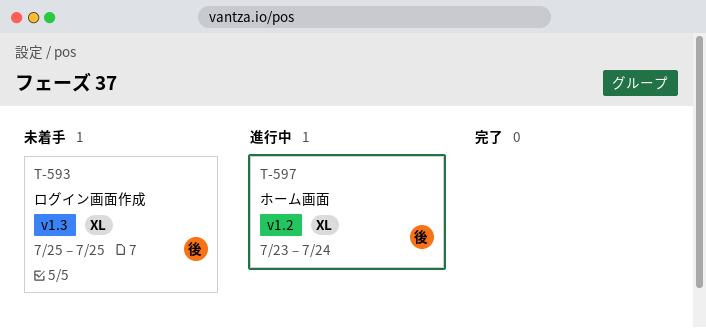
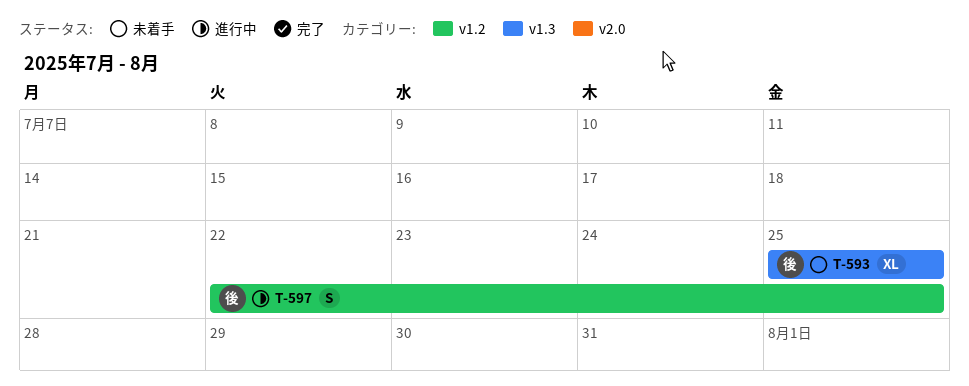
T-597, estimate: XL -> S
T-597, start: Jul 23 -> Jul 22
T-597, due: Jul 24 -> Jul 25

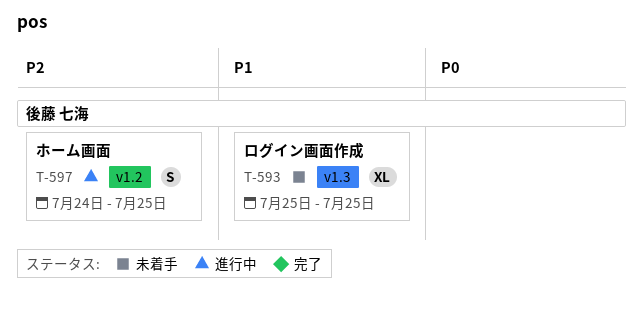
T-597, start: Jul 22 -> Jul 24

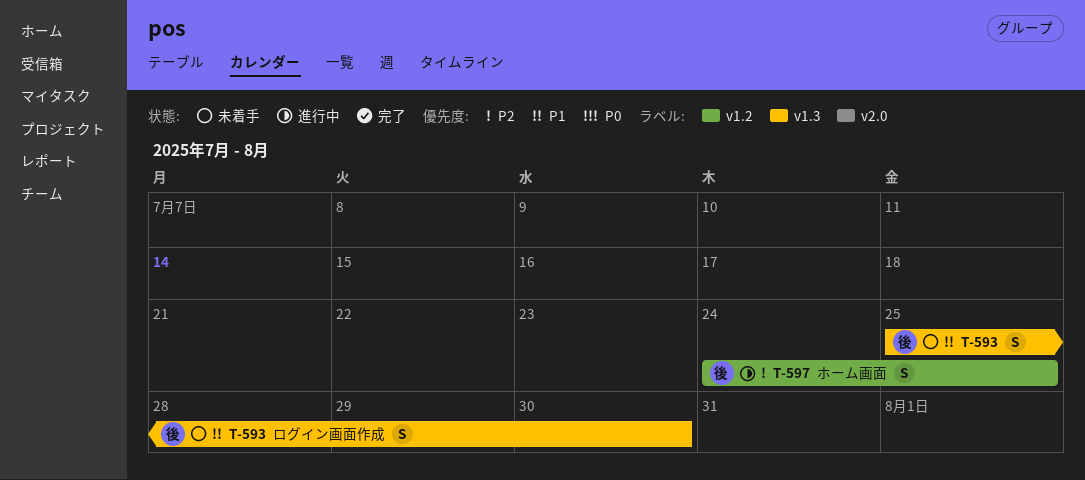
T-593, estimate: XL -> S
T-593, due: Jul 25 -> Jul 30

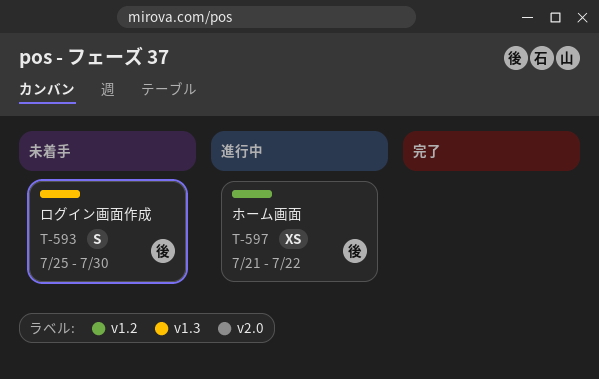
T-597, estimate: S -> XS
T-597, start: Jul 24 -> Jul 21
T-597, due: Jul 25 -> Jul 22

